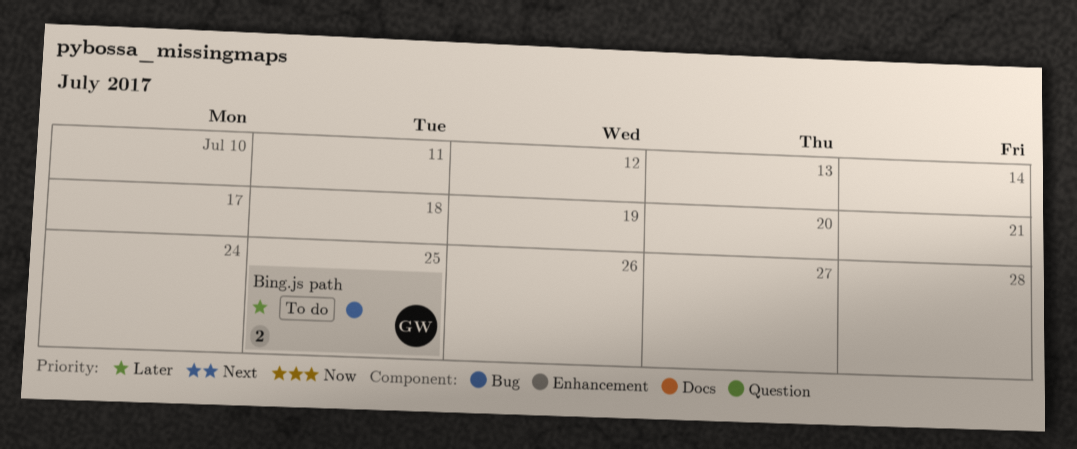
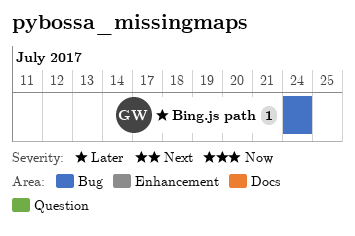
Bing.js path, estimate: 2 -> 1
Bing.js path, due: Jul 25 -> Jul 24

